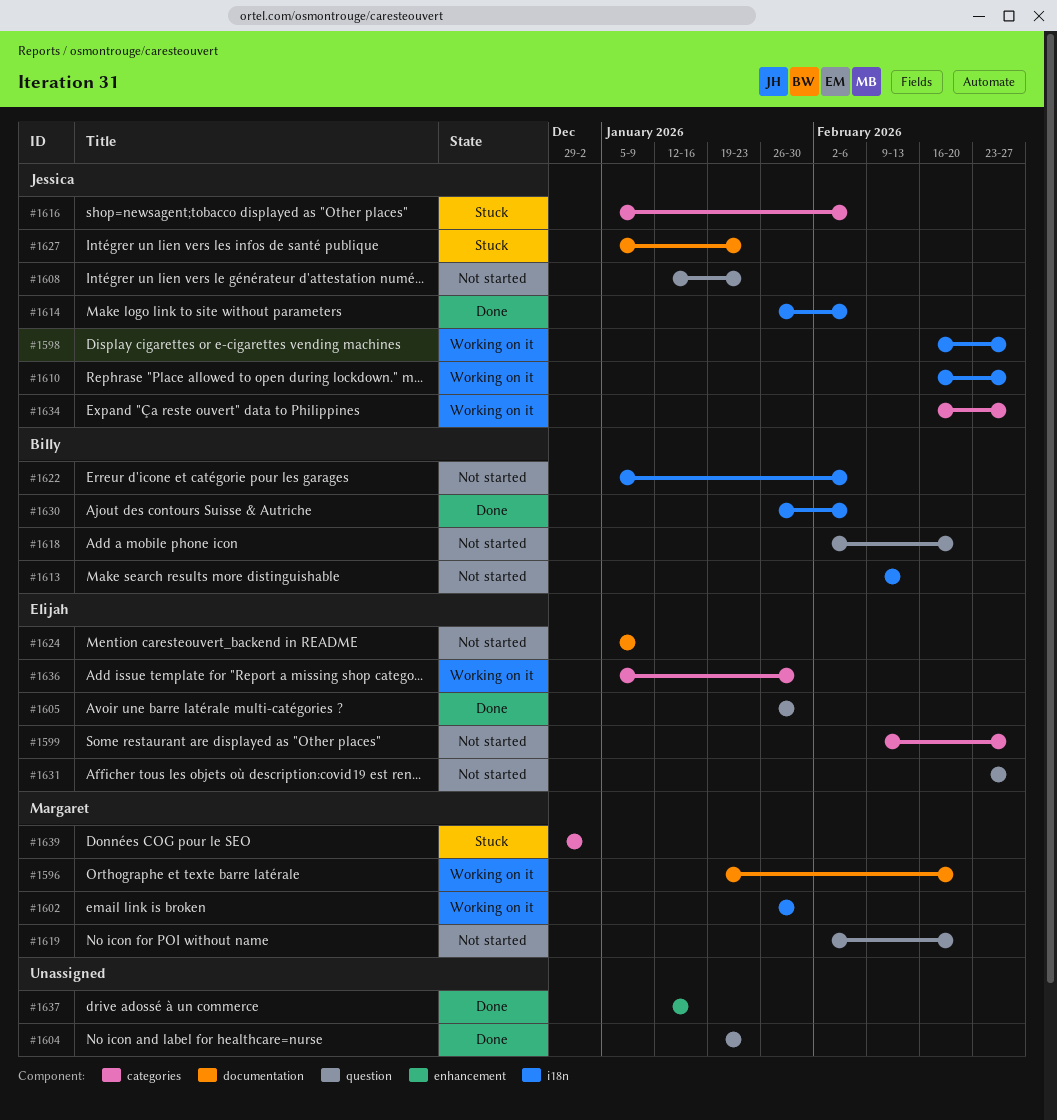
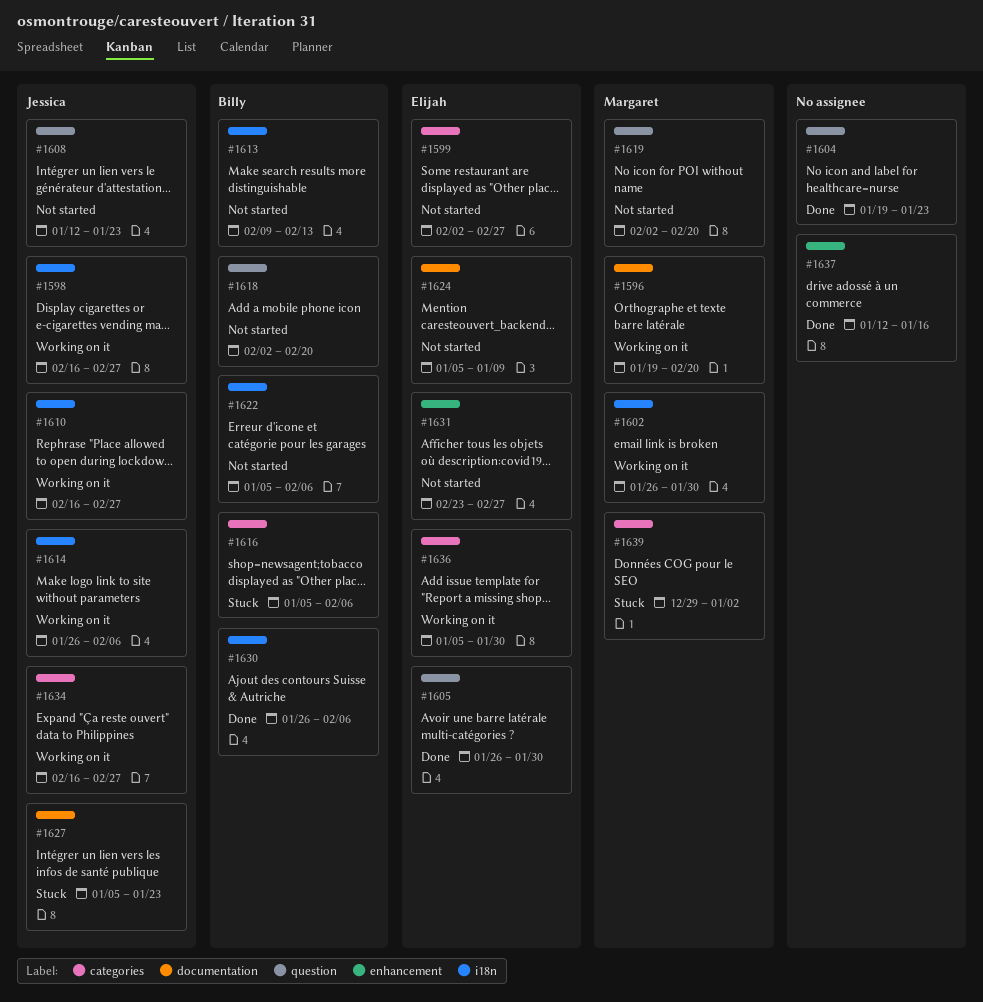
#1599, start: Feb 9 -> Feb 2
#1614, status: Done -> Working on it
#1616, owner: Jessica -> Billy
#1631, label: question -> enhancement

